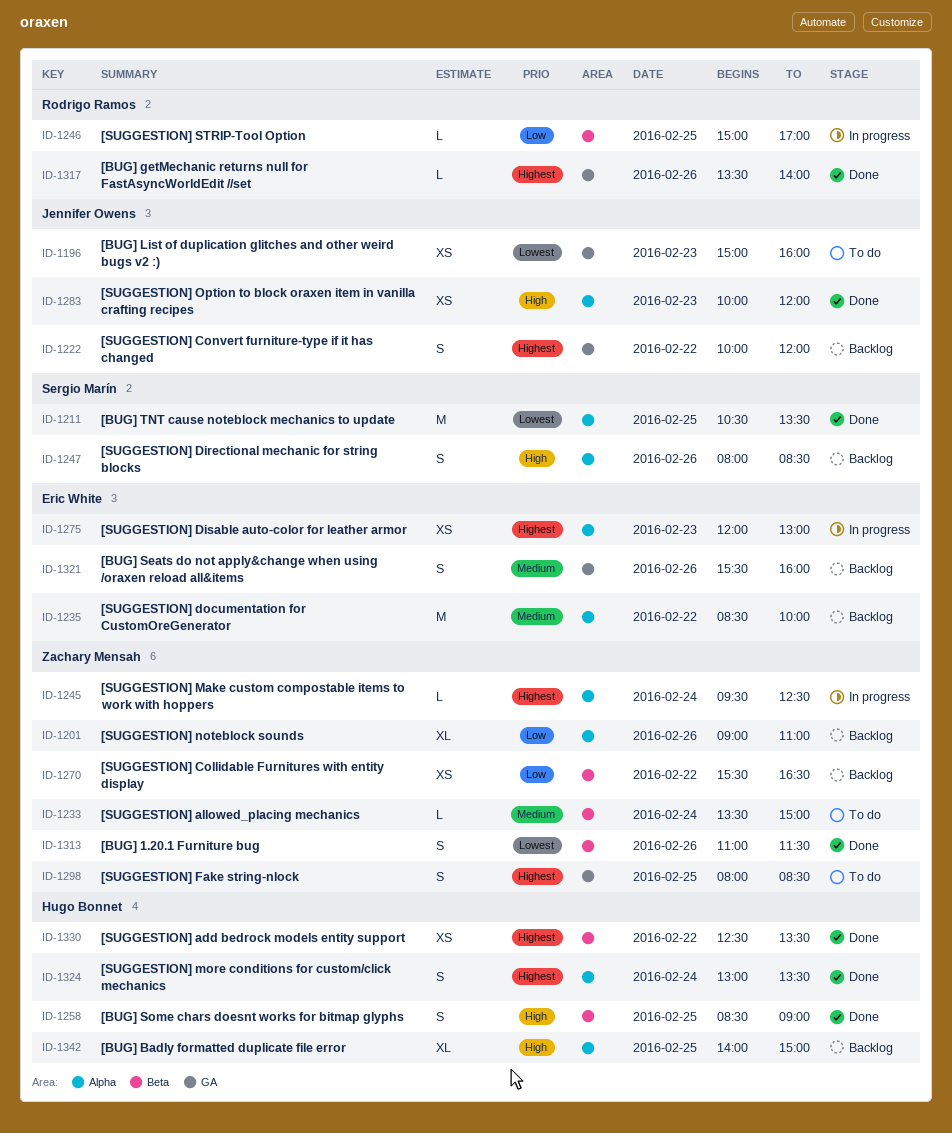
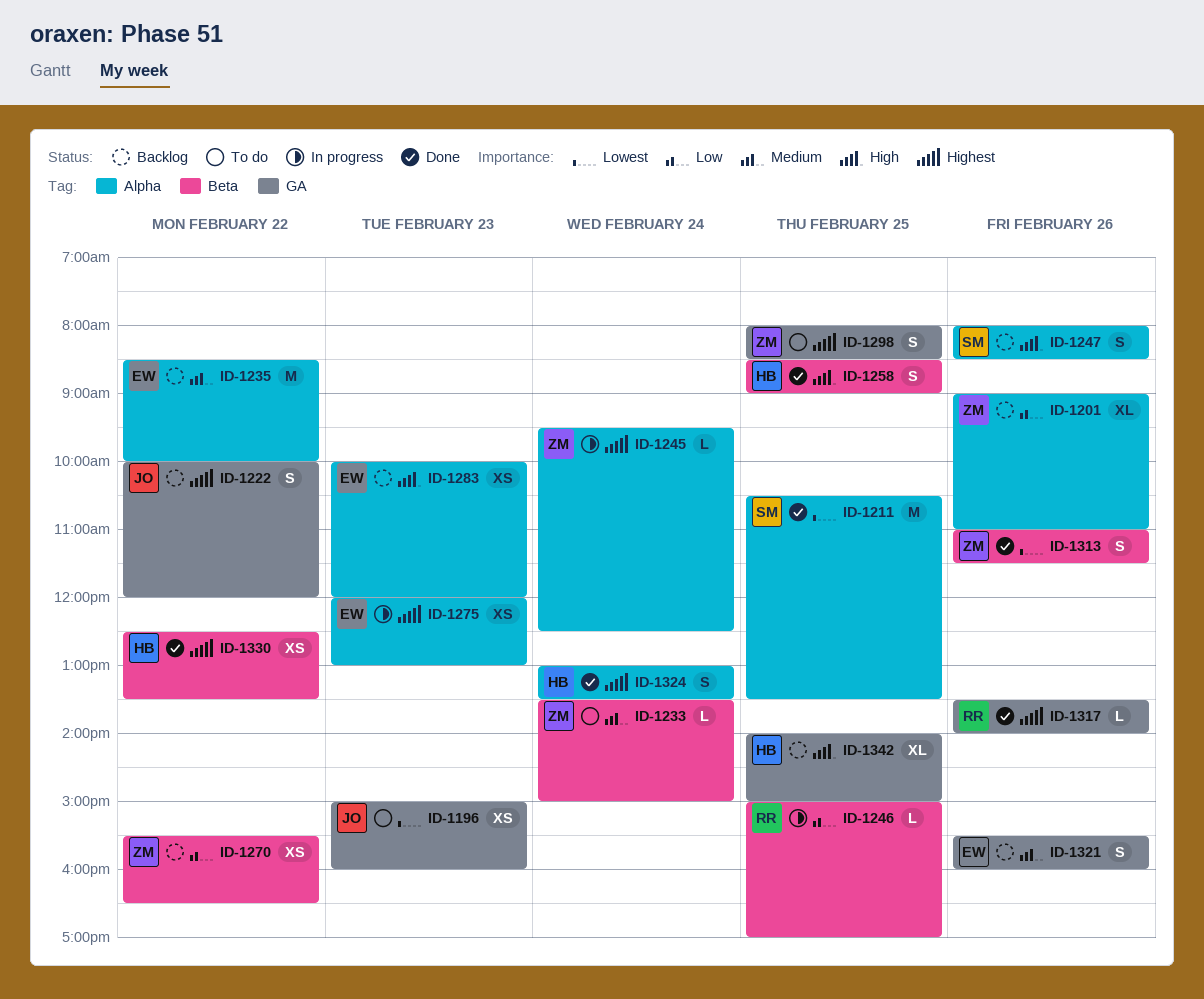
ID-1283, status: Done -> Backlog
ID-1283, owner: Jennifer Owens -> Eric White
ID-1342, label: Alpha -> GA

